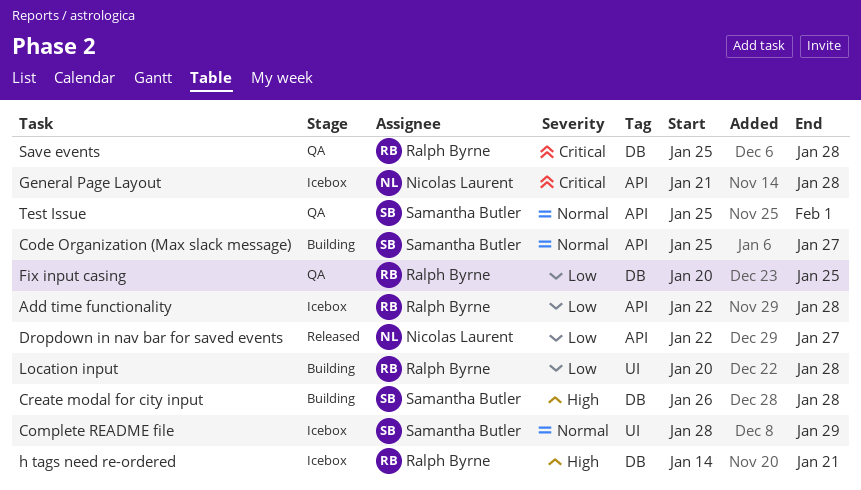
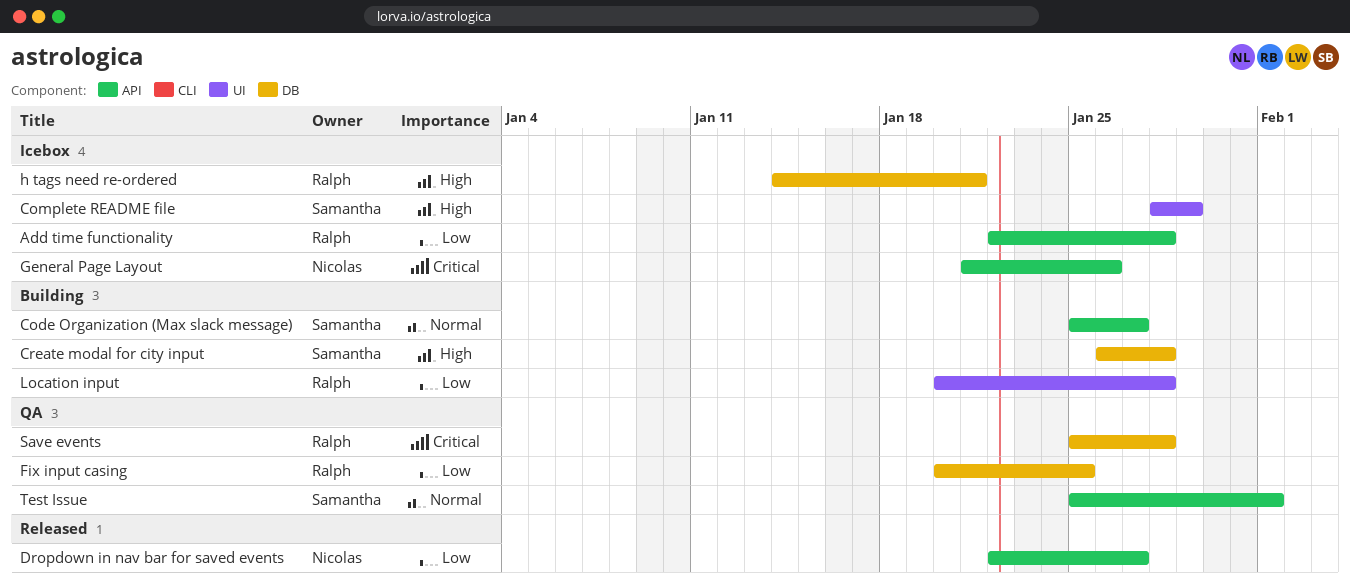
Complete README file, priority: Normal -> High
General Page Layout, due: Jan 28 -> Jan 26

